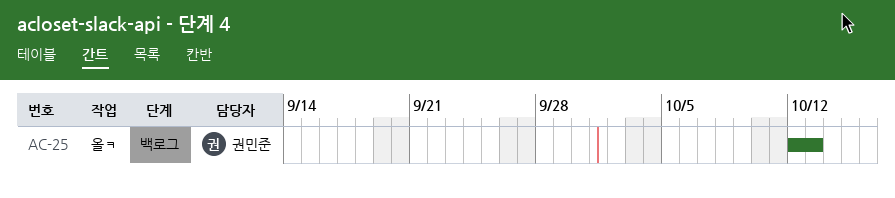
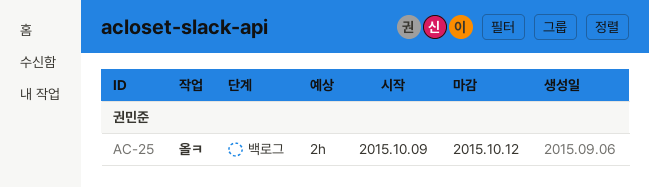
AC-25, start: Oct 12 -> Oct 9
AC-25, due: Oct 13 -> Oct 12

